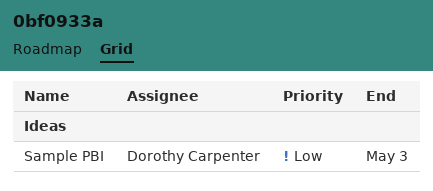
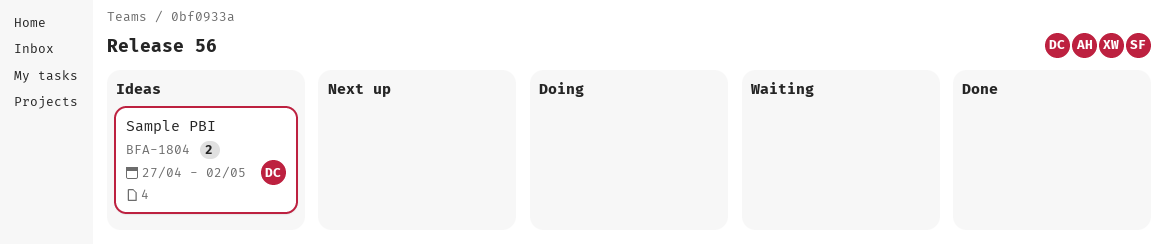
Sample PBI, due: May 3 -> May 2

